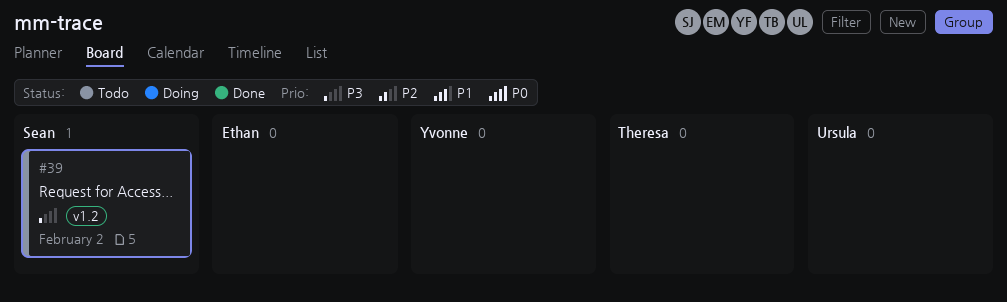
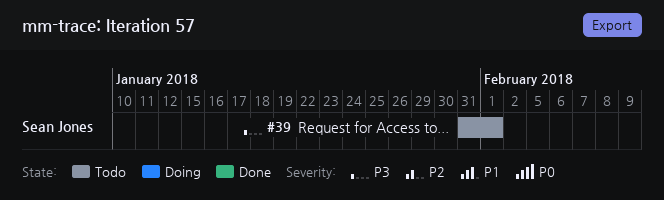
#39, due: Feb 2 -> Feb 1

